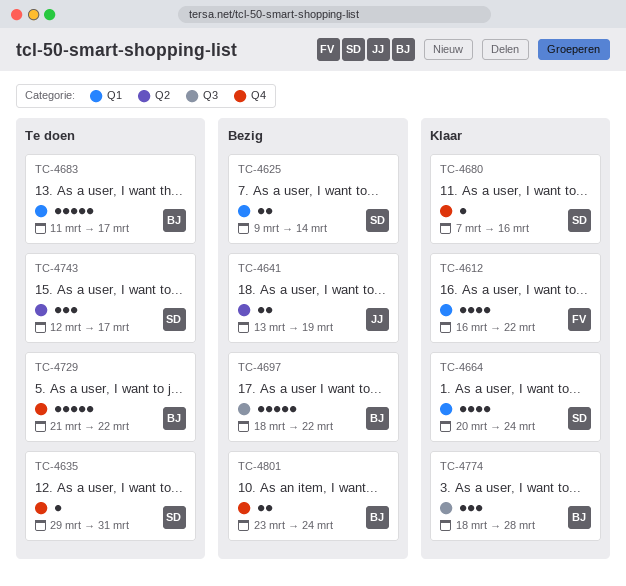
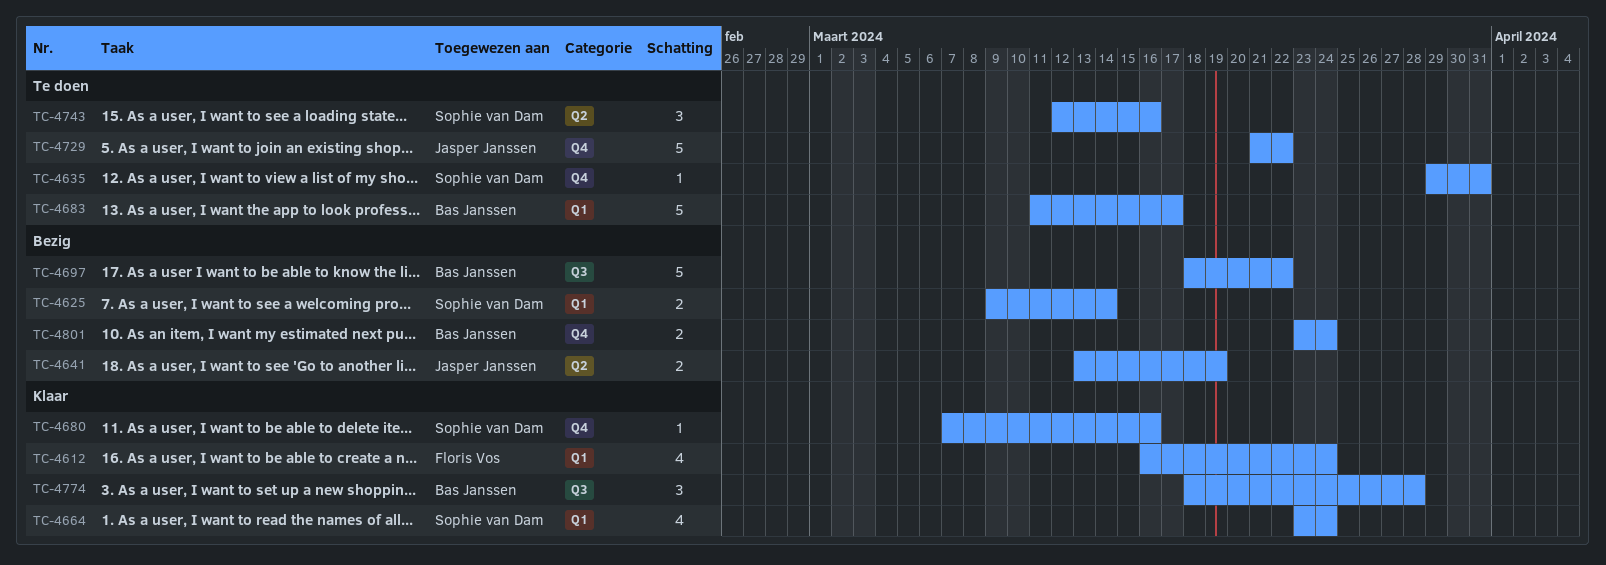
TC-4612, due: Mar 22 -> Mar 24
TC-4664, start: Mar 20 -> Mar 23
TC-4729, owner: Bas Janssen -> Jasper Janssen
TC-4743, due: Mar 17 -> Mar 16

